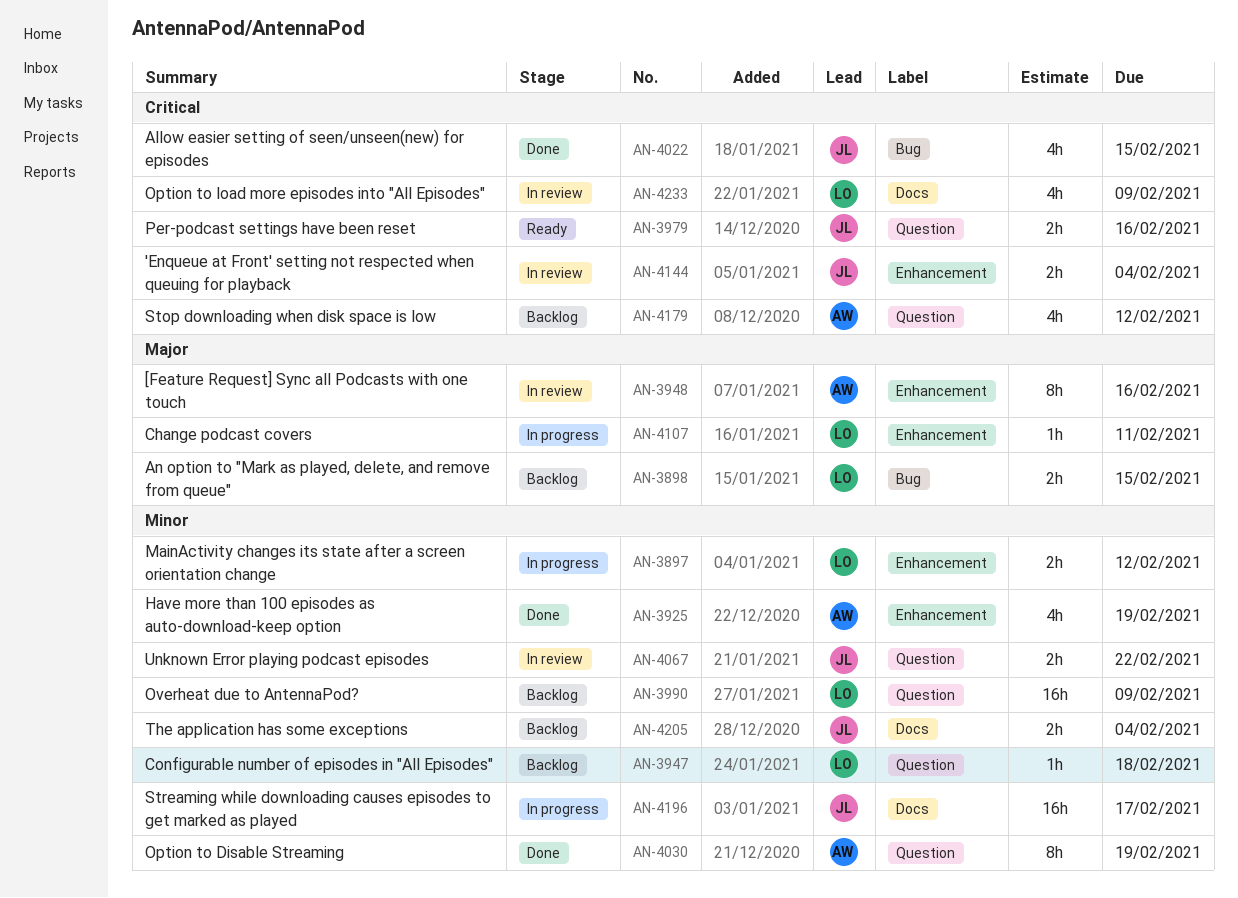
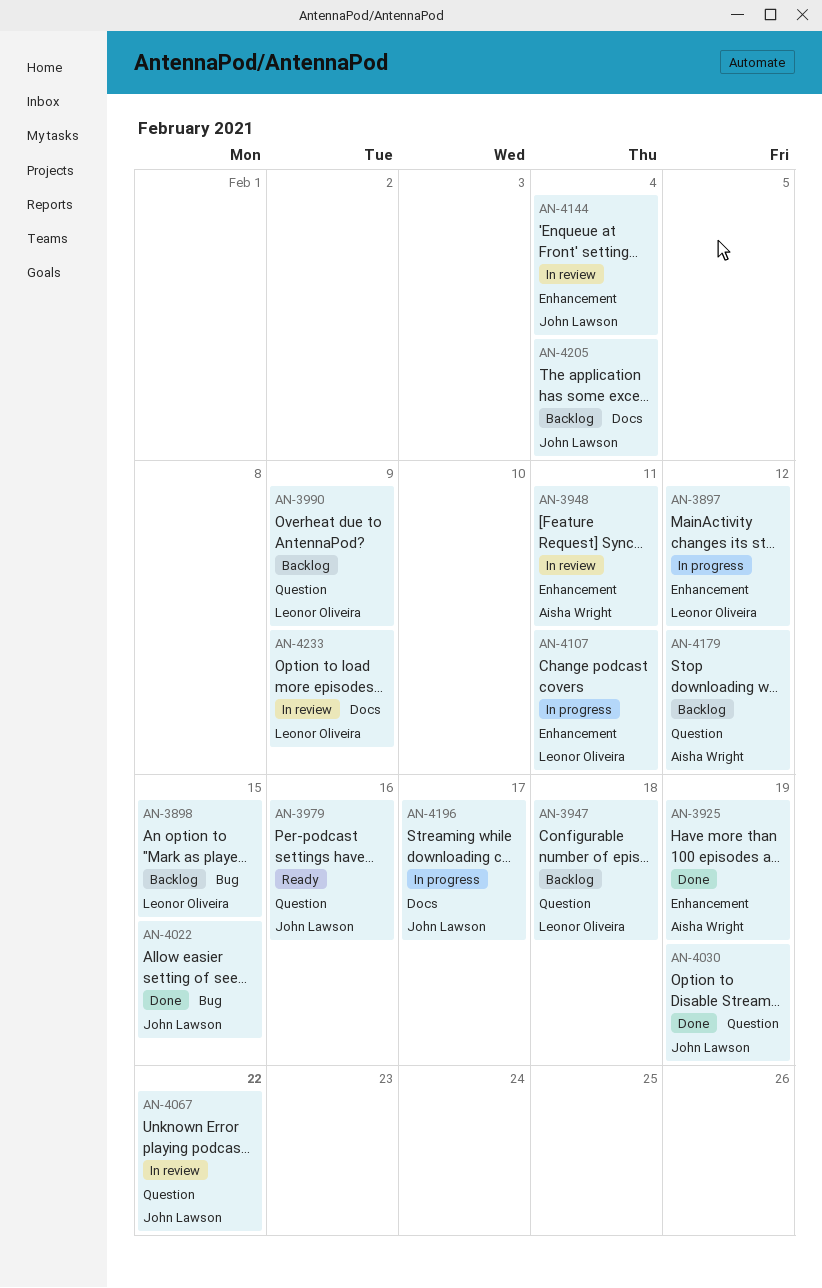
AN-3948, due: Feb 16 -> Feb 11
AN-4030, owner: Aisha Wright -> John Lawson

